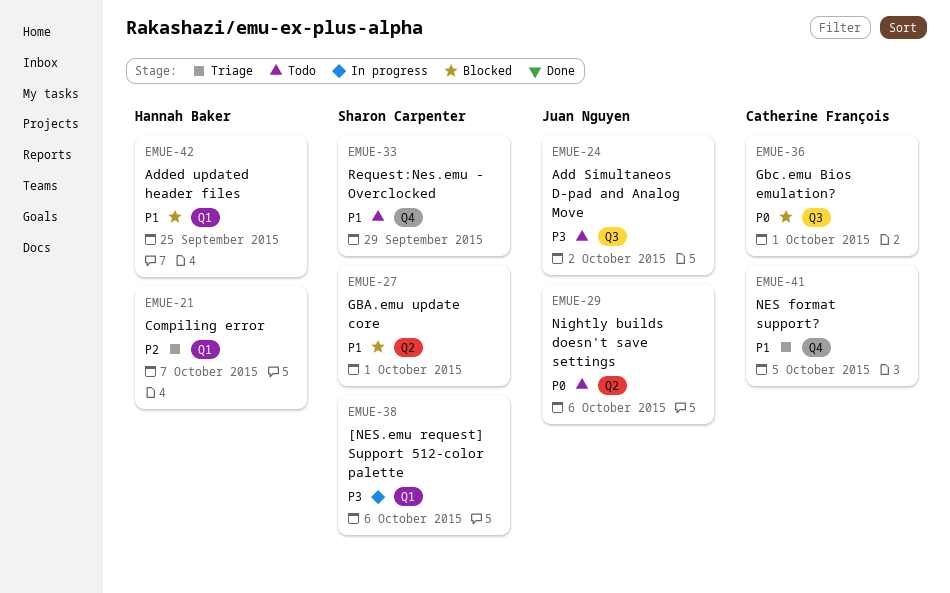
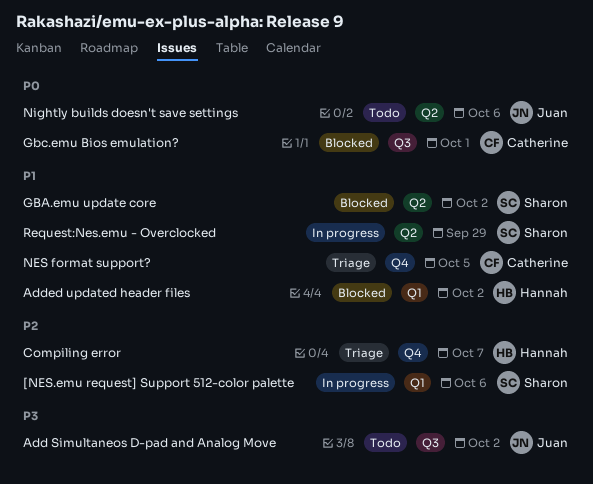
[NES.emu request] Support 512-color palette, priority: P3 -> P2
Added updated header files, due: Sep 25 -> Oct 2
Compiling error, label: Q1 -> Q4
GBA.emu update core, due: Oct 1 -> Oct 2
Request:Nes.emu - Overclocked, status: Todo -> In progress
Request:Nes.emu - Overclocked, label: Q4 -> Q2

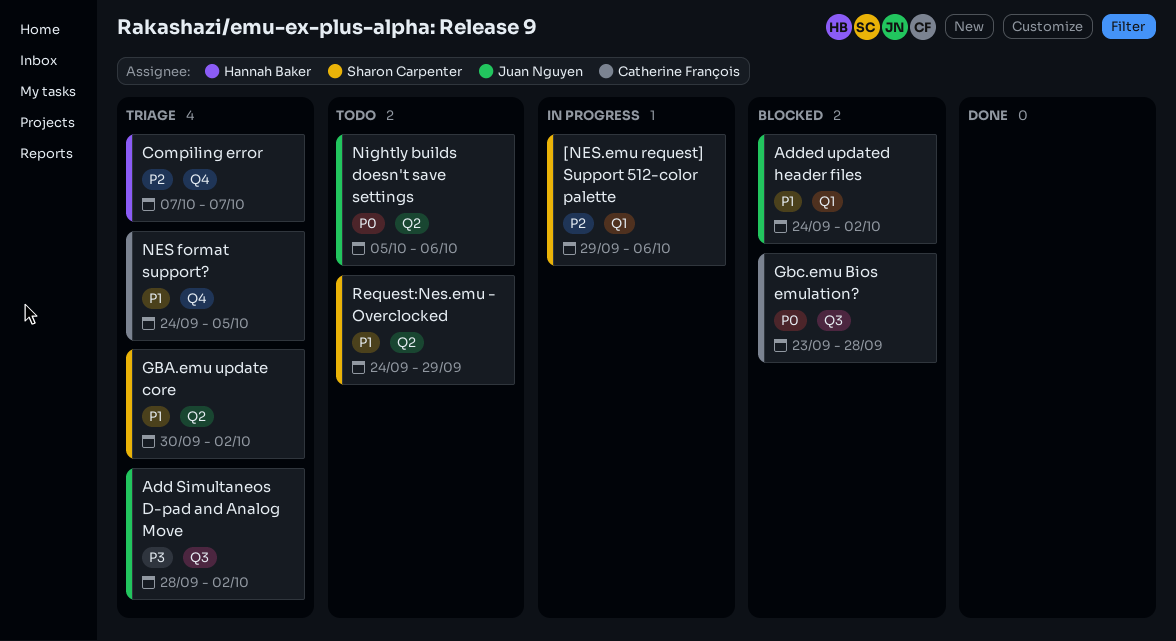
Add Simultaneos D-pad and Analog Move, status: Todo -> Triage
Added updated header files, owner: Hannah Baker -> Juan Nguyen
GBA.emu update core, status: Blocked -> Triage
Gbc.emu Bios emulation?, due: Oct 1 -> Sep 28
Request:Nes.emu - Overclocked, status: In progress -> Todo

